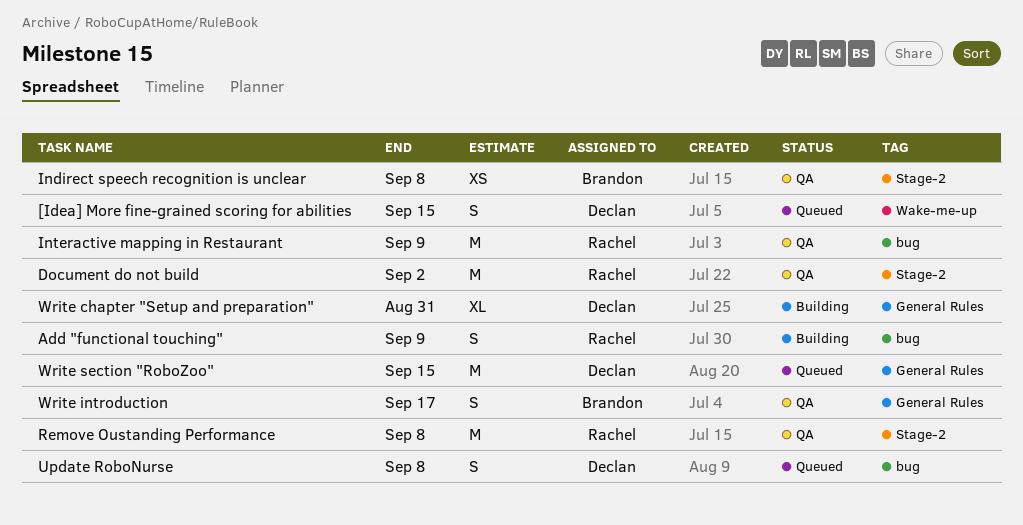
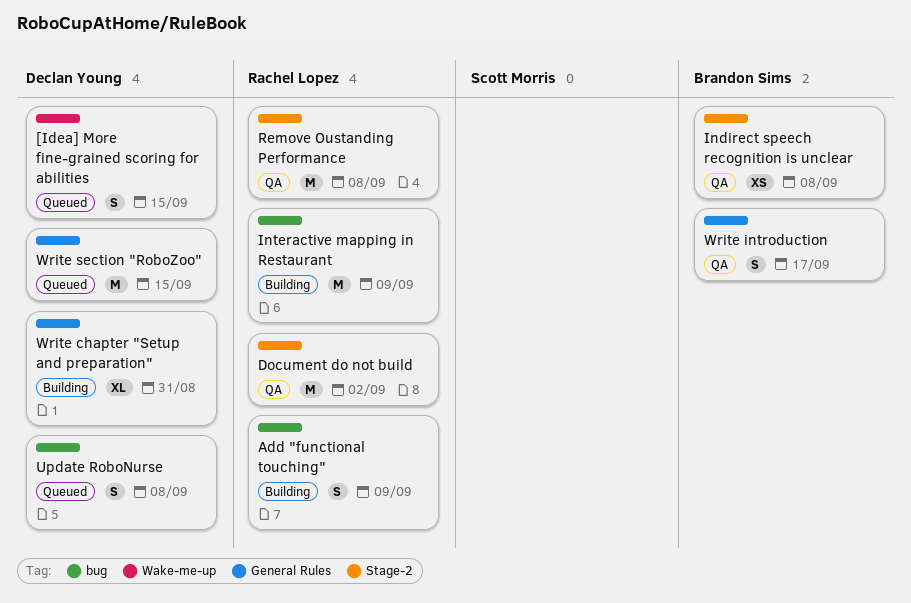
Interactive mapping in Restaurant, status: QA -> Building

